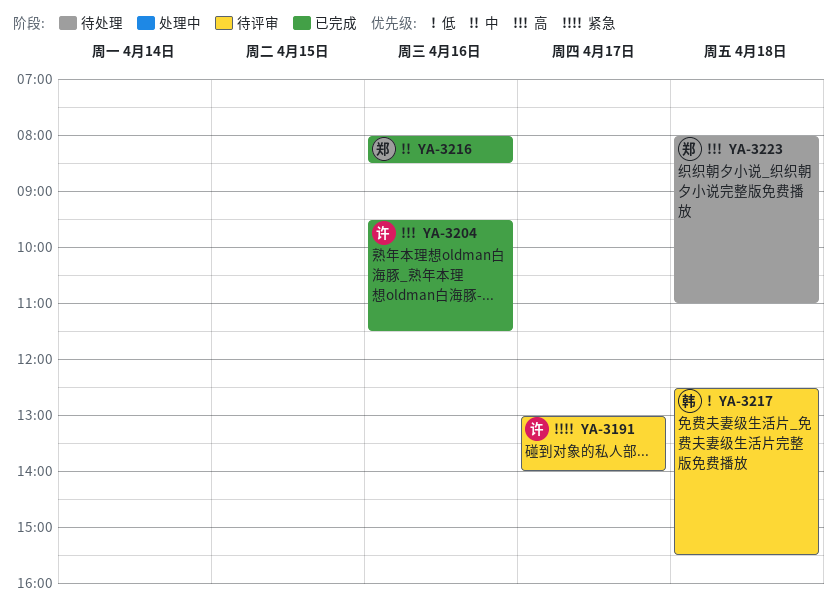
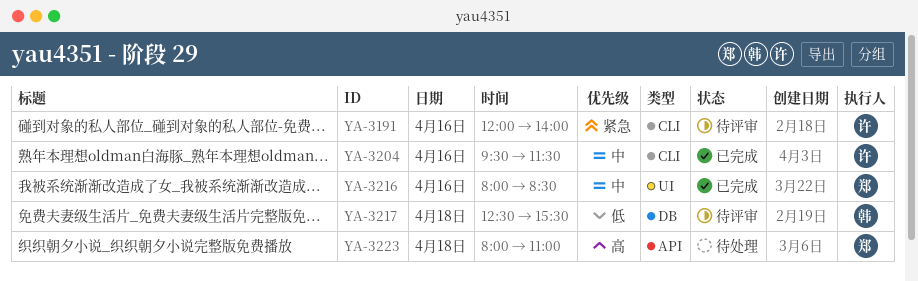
YA-3191, day: Apr 17 -> Apr 16
YA-3191, begins: 13:00 -> 12:00
YA-3204, priority: 高 -> 中

